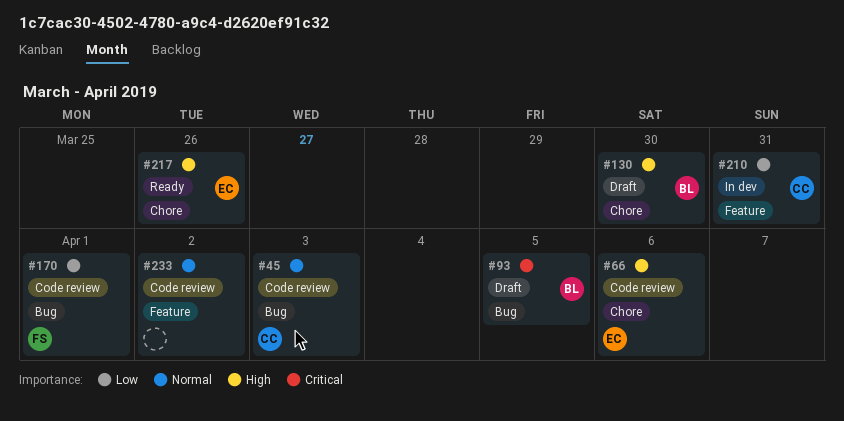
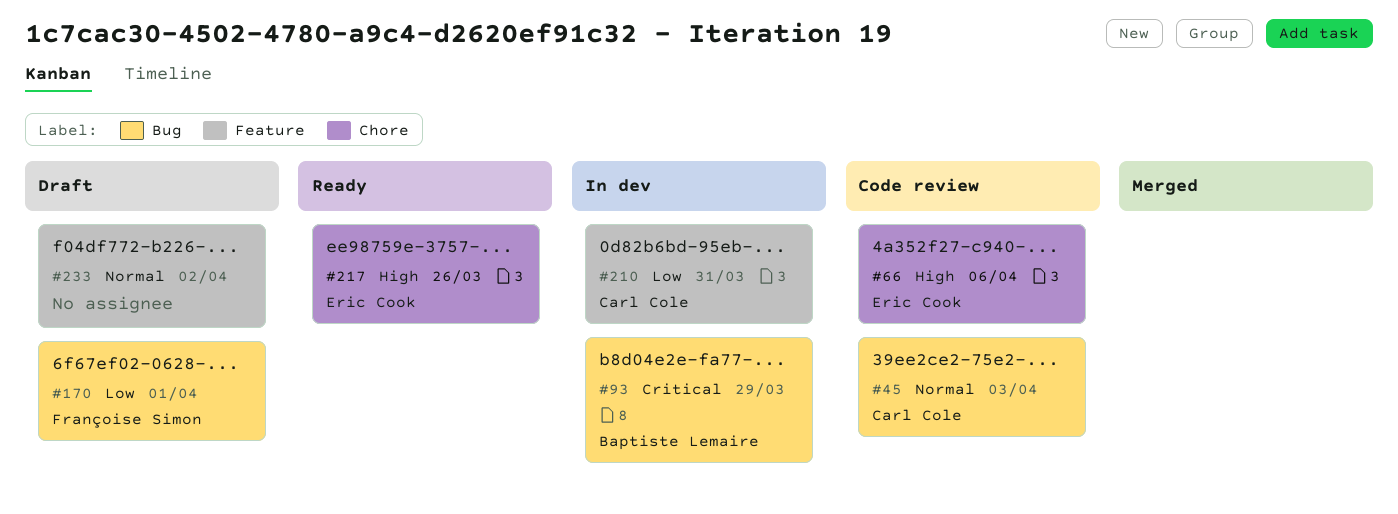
#93, status: Draft -> In dev
#93, due: Apr 5 -> Mar 29
#130: present -> none
#170, status: Code review -> Draft
#233, status: Code review -> Draft

